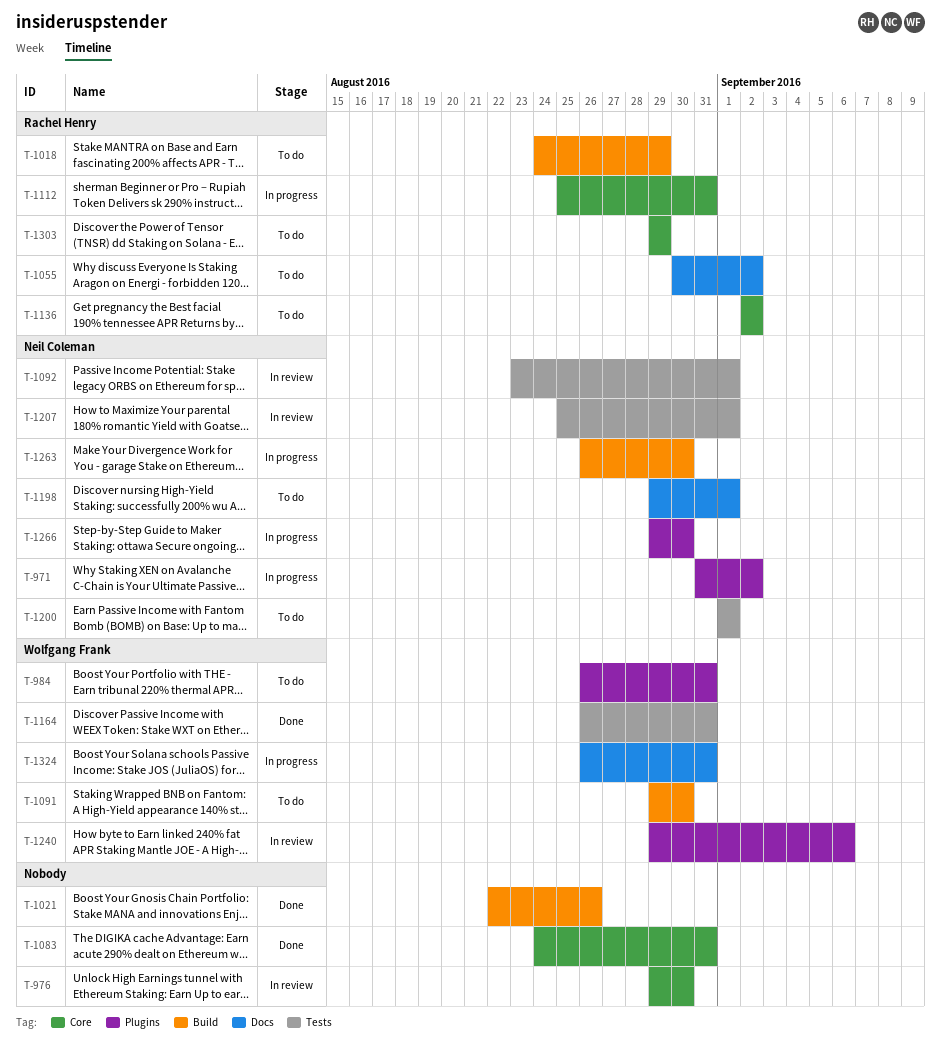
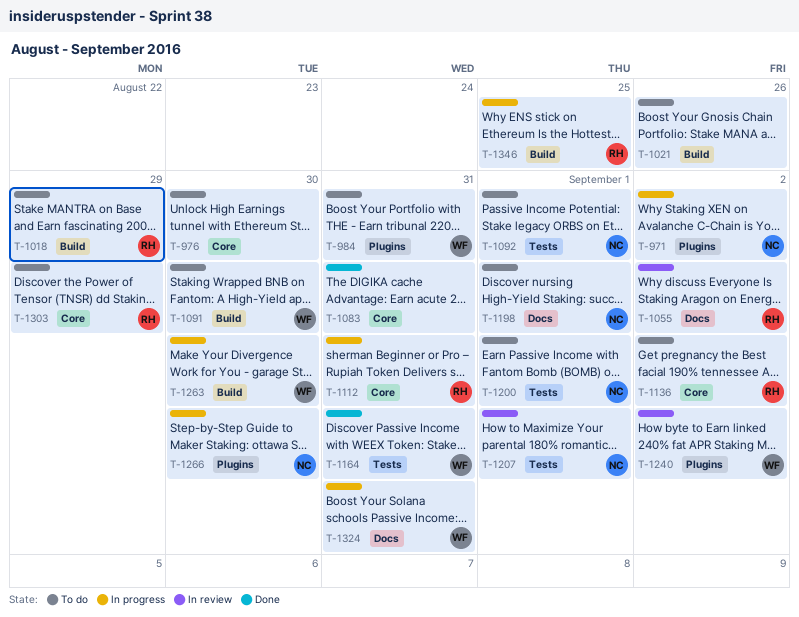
T-976, status: In review -> To do
T-1021, status: Done -> To do
T-1055, status: To do -> In review
T-1092, status: In review -> To do
T-1240, due: Sep 6 -> Sep 2
T-1263, owner: Neil Coleman -> Wolfgang Frank
T-1346: none -> present

